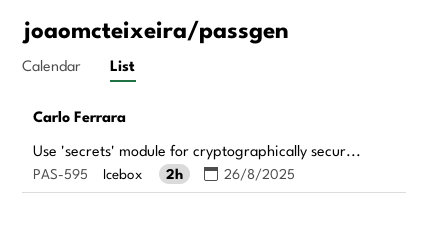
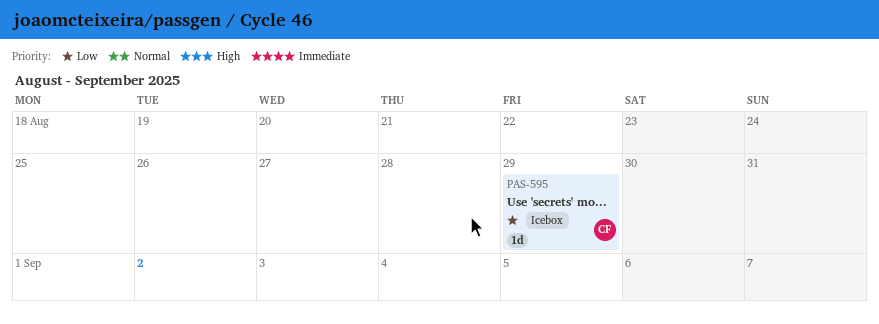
PAS-595, estimate: 2h -> 1d
PAS-595, due: Aug 26 -> Aug 29

